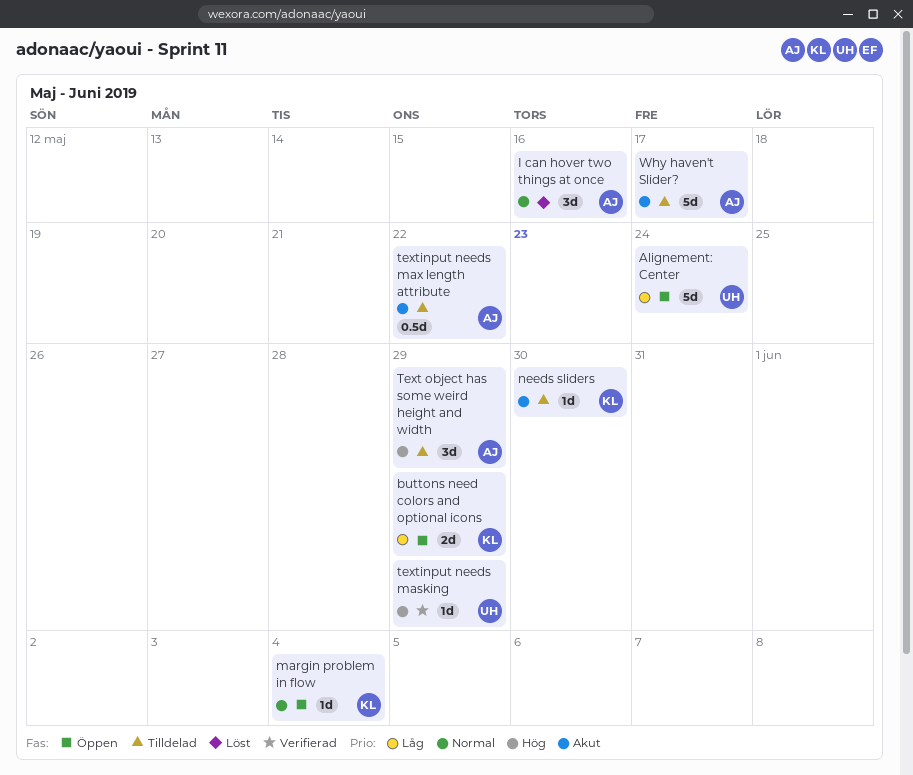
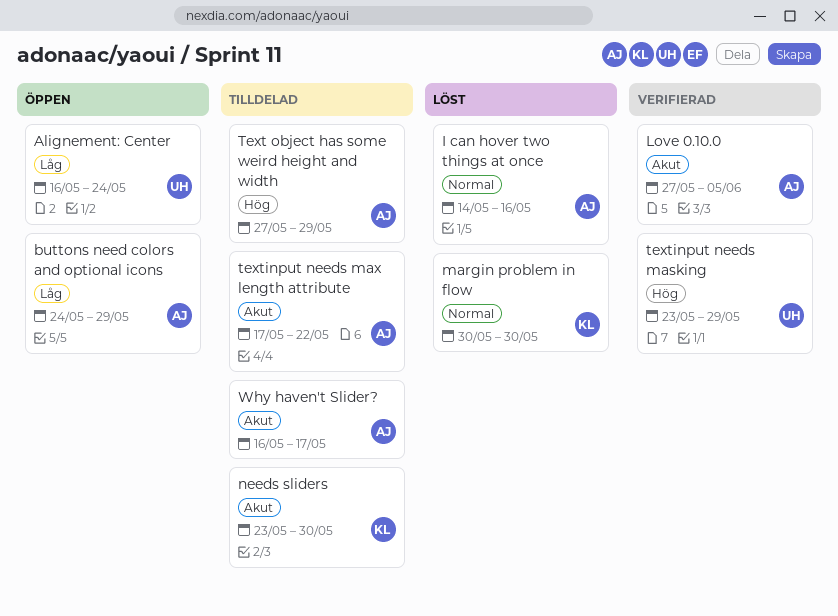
buttons need colors and optional icons, owner: KL -> AJ
Love 0.10.0: none -> present
margin problem in flow, status: Öppen -> Löst
margin problem in flow, due: Jun 4 -> May 30

